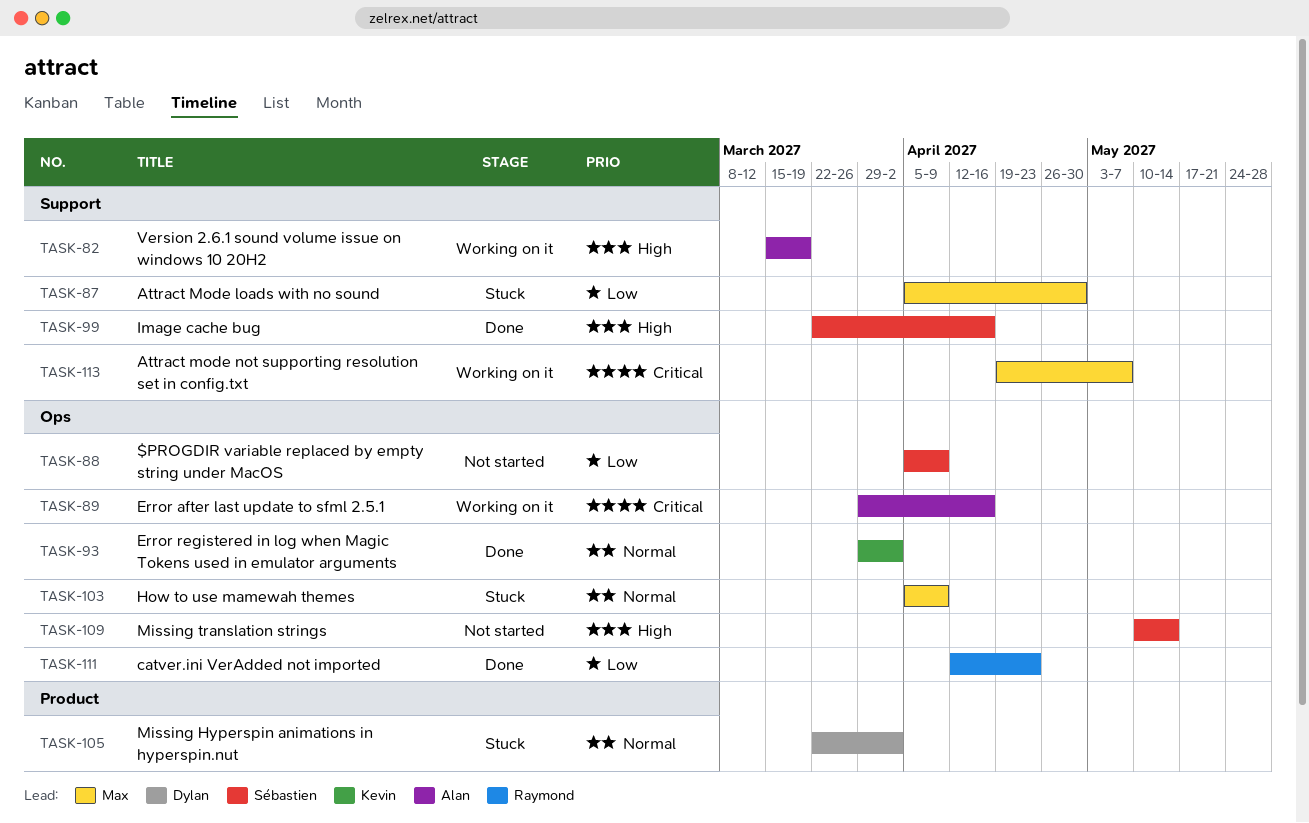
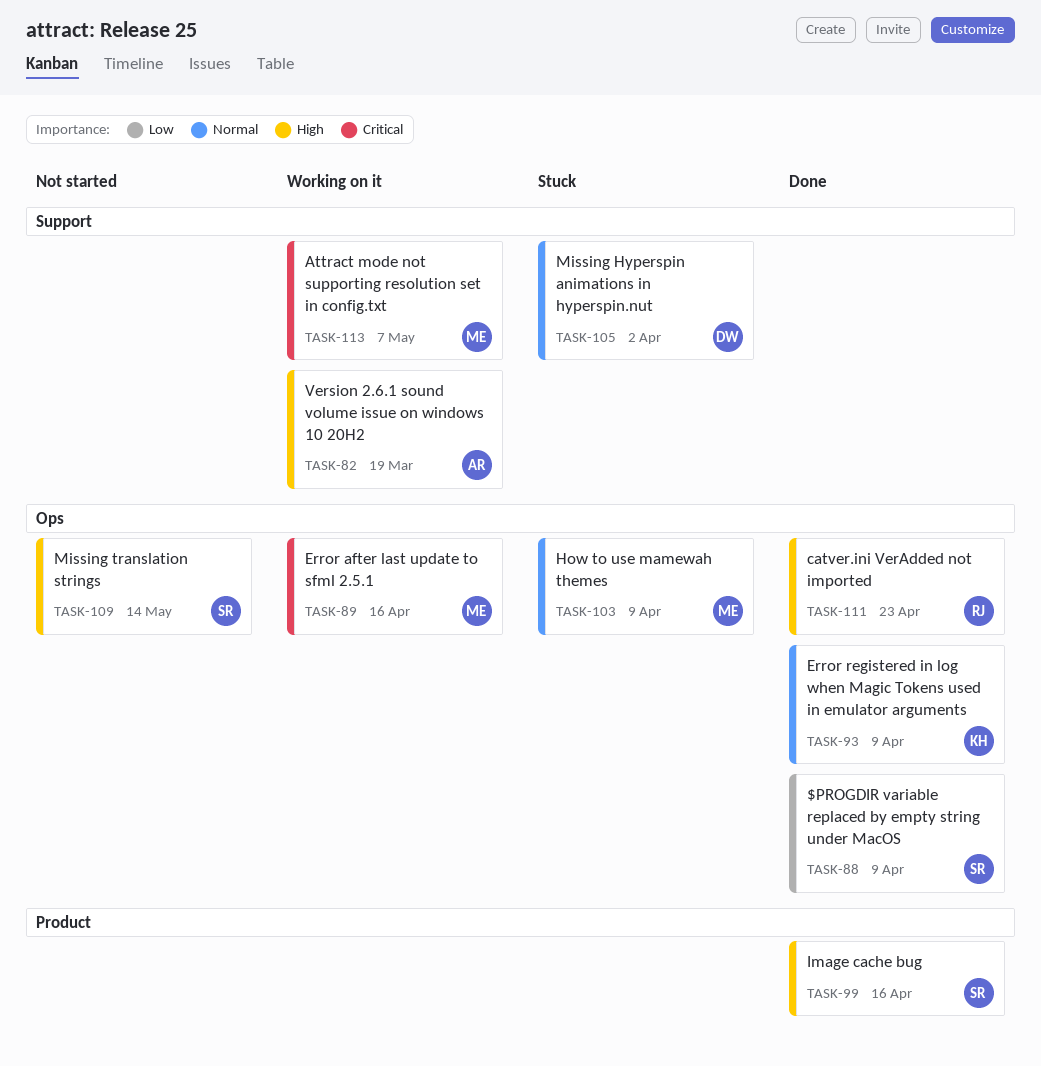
TASK-87: present -> none
TASK-88, status: Not started -> Done
TASK-89, owner: Alan -> Max
TASK-93, due: Apr 2 -> Apr 9
TASK-99, label: Support -> Product
TASK-105, label: Product -> Support
TASK-111, priority: Low -> High

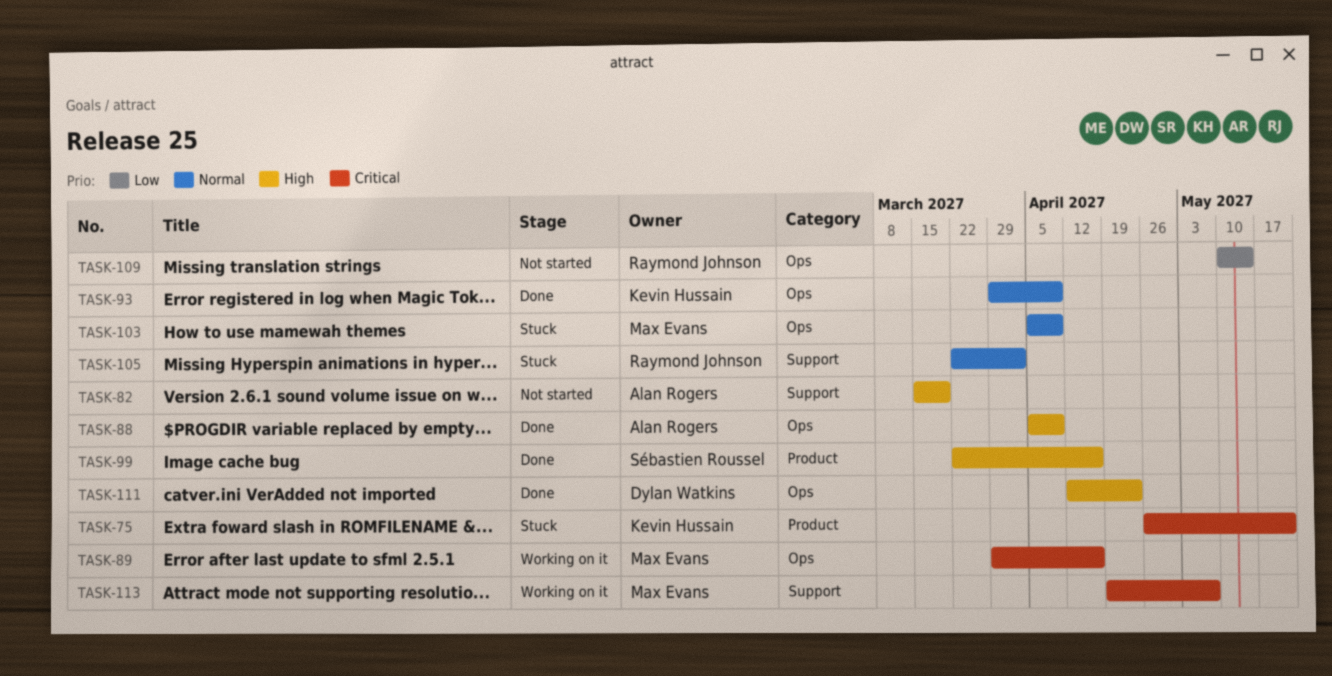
TASK-75: none -> present
TASK-82, status: Working on it -> Not started
TASK-88, owner: Sébastien Roussel -> Alan Rogers
TASK-88, priority: Low -> High
TASK-105, owner: Dylan Watkins -> Raymond Johnson
TASK-109, owner: Sébastien Roussel -> Raymond Johnson
TASK-109, priority: High -> Low
TASK-111, owner: Raymond Johnson -> Dylan Watkins

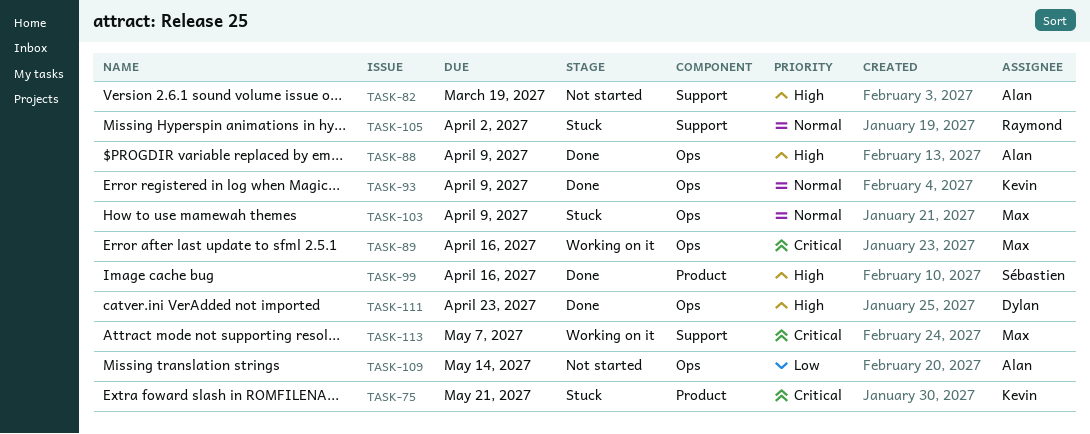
TASK-109, owner: Raymond Johnson -> Alan Rogers

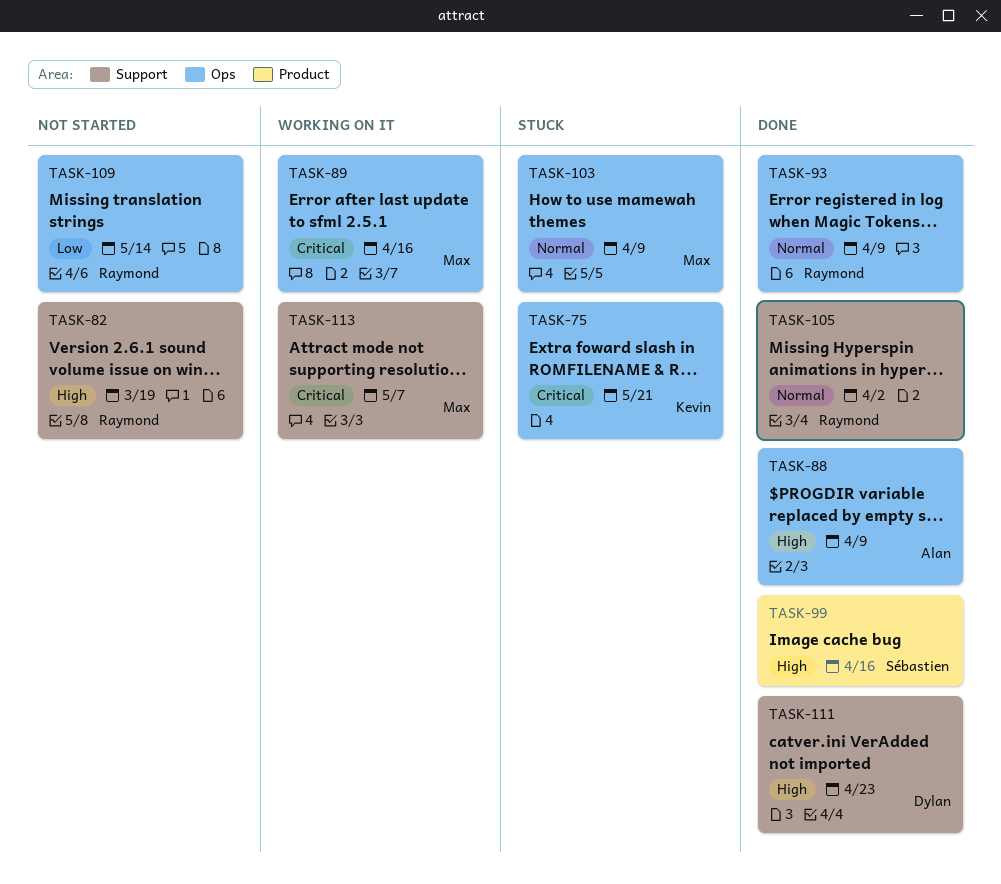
TASK-75, label: Product -> Ops
TASK-82, owner: Alan -> Raymond
TASK-93, owner: Kevin -> Raymond
TASK-105, status: Stuck -> Done
TASK-109, owner: Alan -> Raymond
TASK-111, label: Ops -> Support

